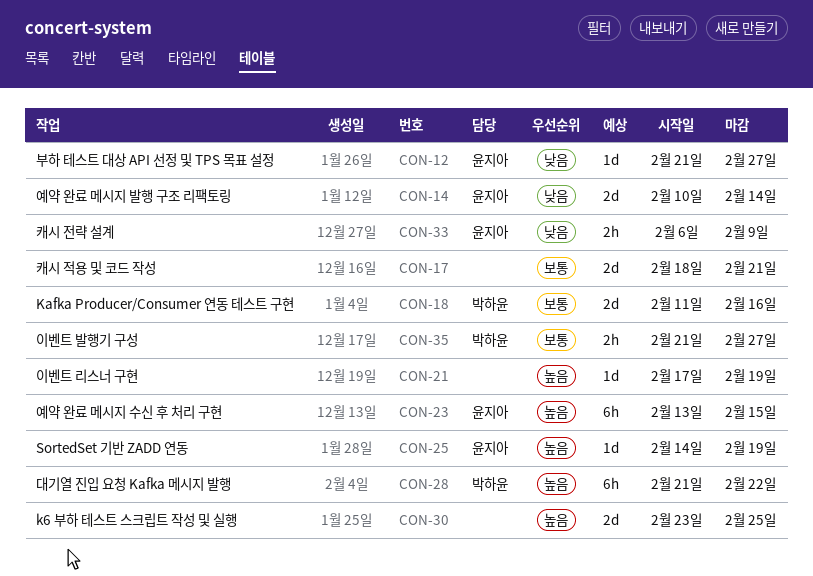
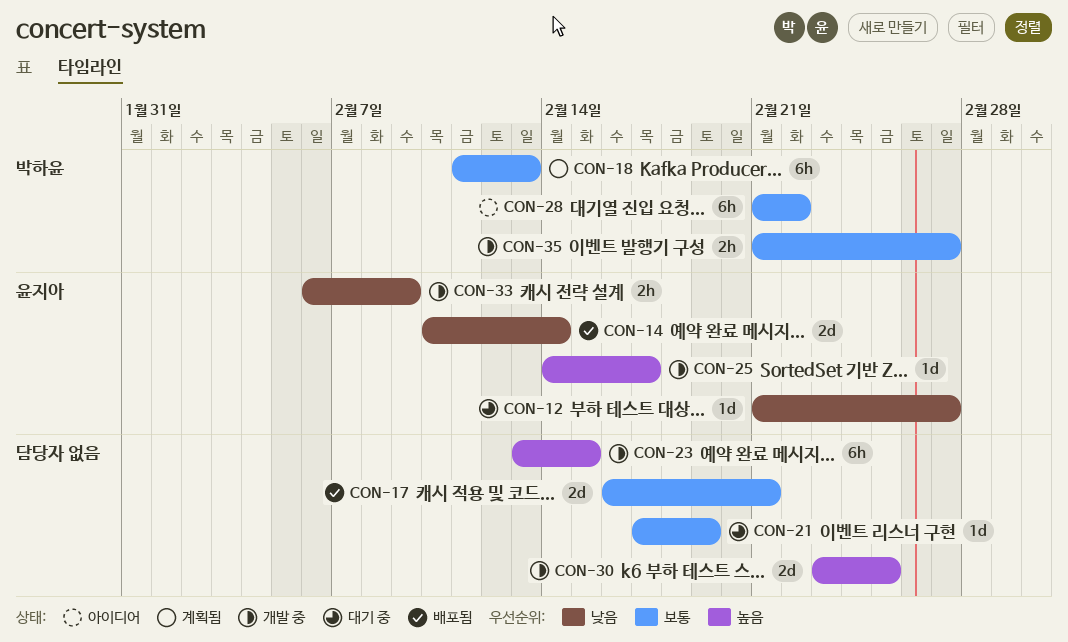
CON-17, start: Feb 18 -> Feb 16
CON-18, estimate: 2d -> 6h
CON-18, due: Feb 16 -> Feb 13
CON-21, priority: 높음 -> 보통
CON-23, owner: 윤지아 -> none
CON-25, due: Feb 19 -> Feb 17
CON-28, priority: 높음 -> 보통

